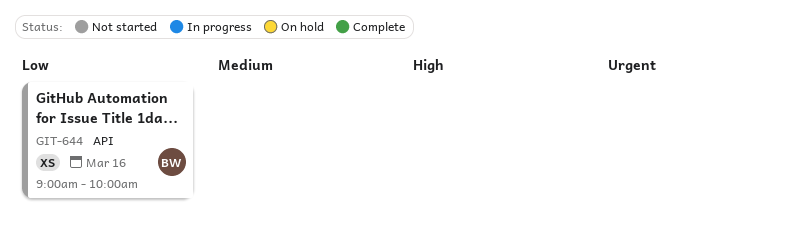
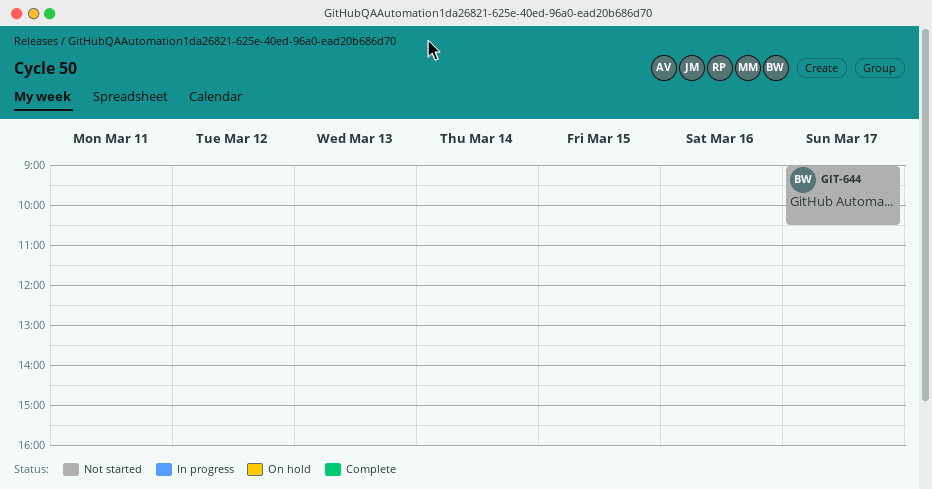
GIT-644, day: Mar 16 -> Mar 17
GIT-644, ends: 10:00 -> 10:30

